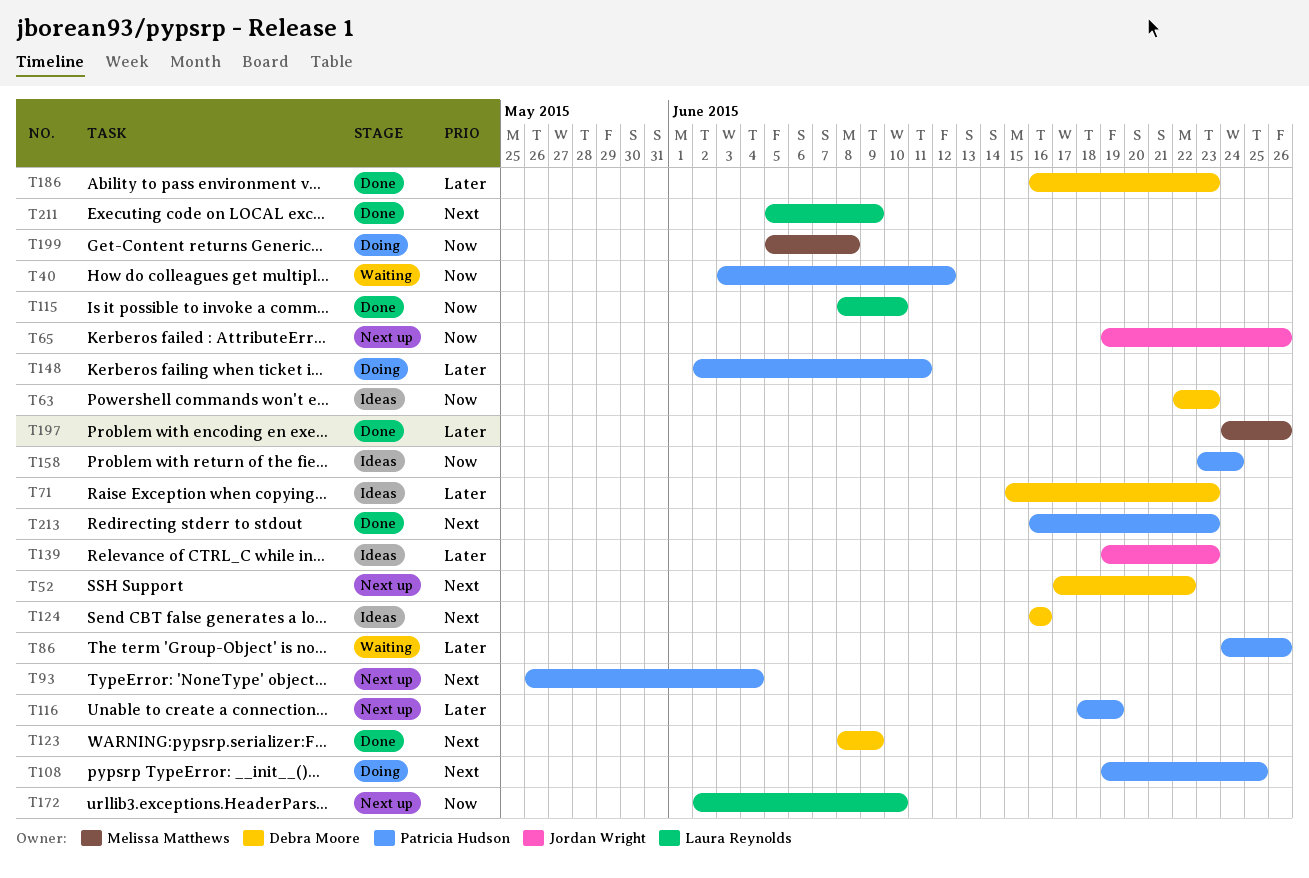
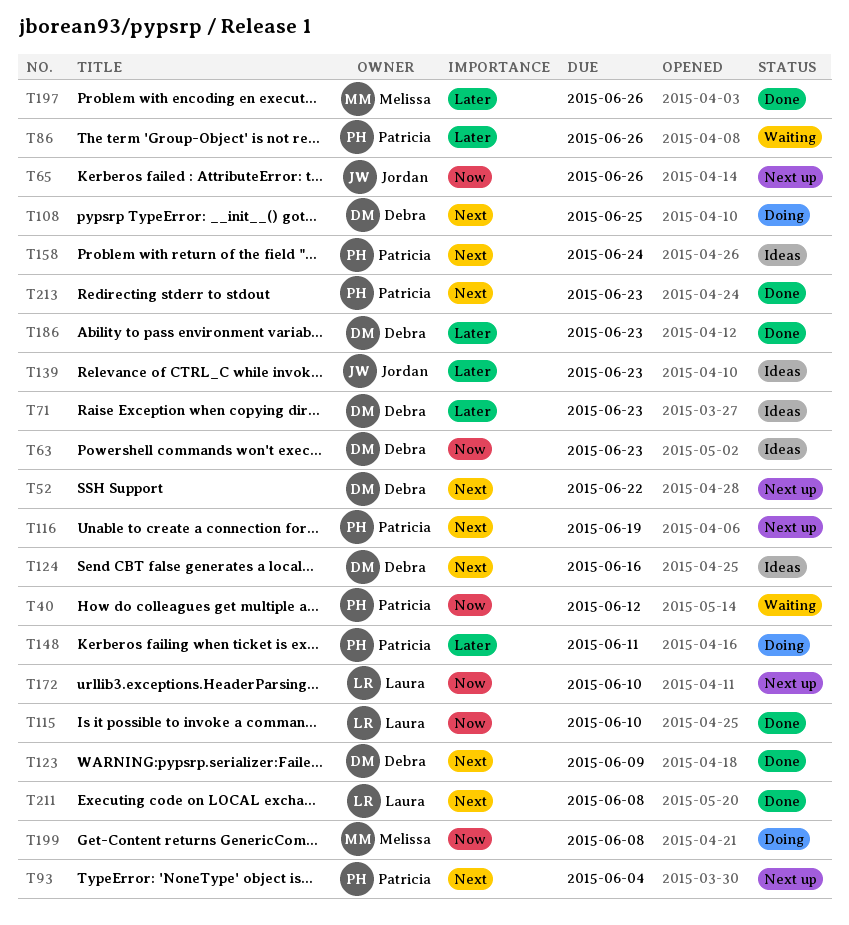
T108, owner: Patricia Hudson -> Debra Moore
T116, priority: Later -> Next
T158, priority: Now -> Next
T211, due: Jun 9 -> Jun 8

